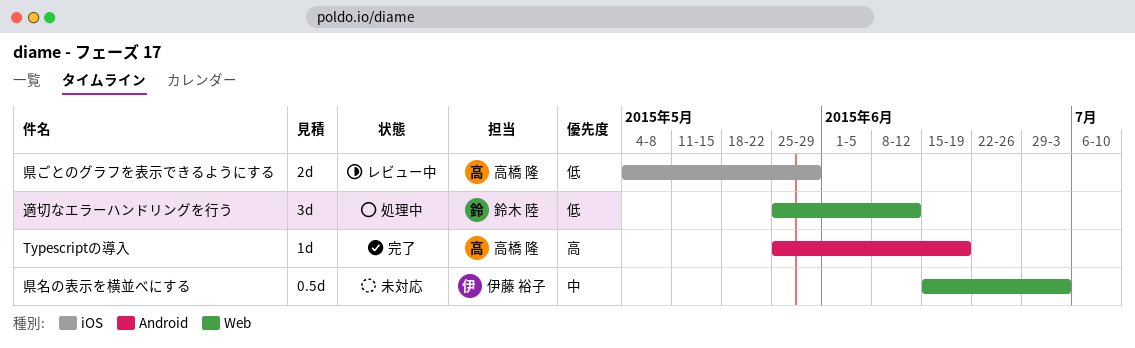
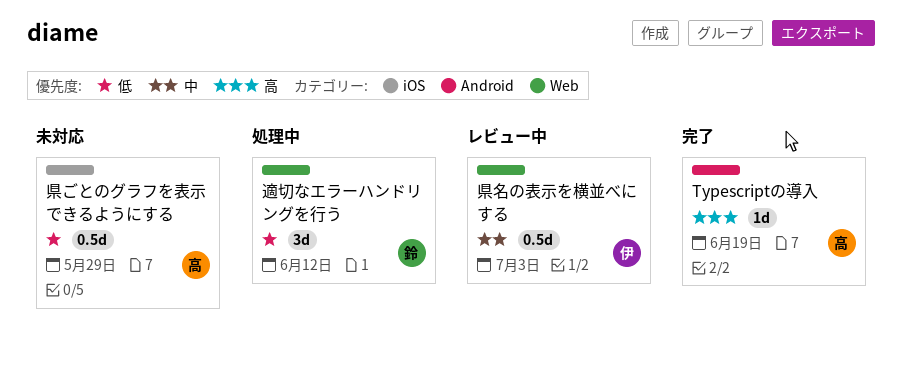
県ごとのグラフを表示できるようにする, status: レビュー中 -> 未対応
県ごとのグラフを表示できるようにする, estimate: 2d -> 0.5d
県名の表示を横並べにする, status: 未対応 -> レビュー中

